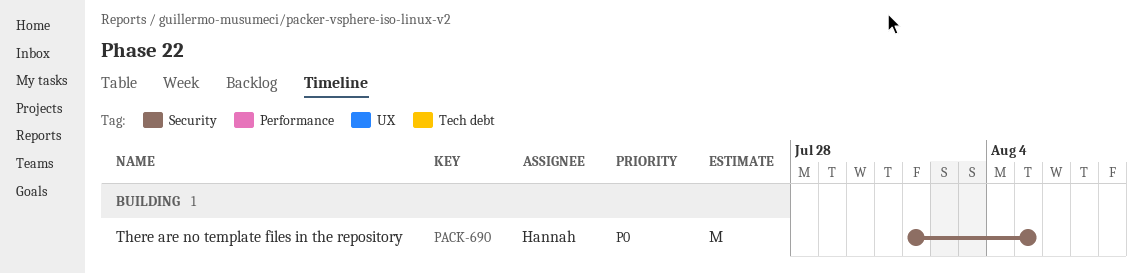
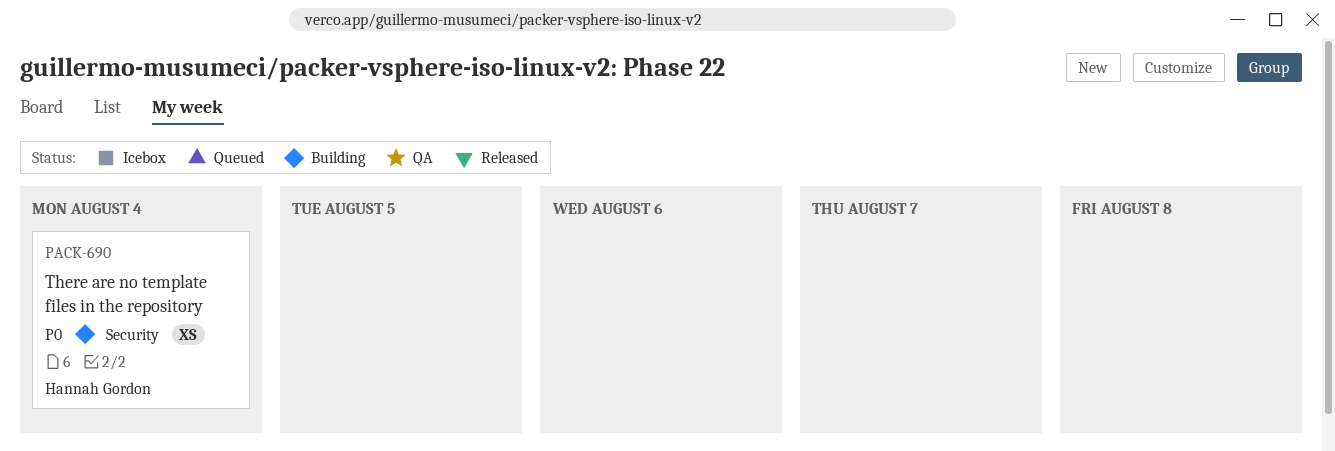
PACK-690, estimate: M -> XS
PACK-690, due: Aug 5 -> Aug 4

